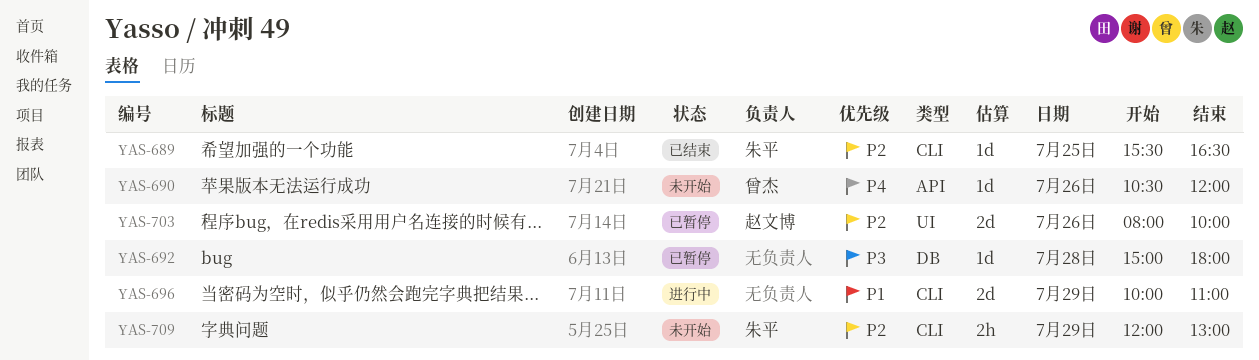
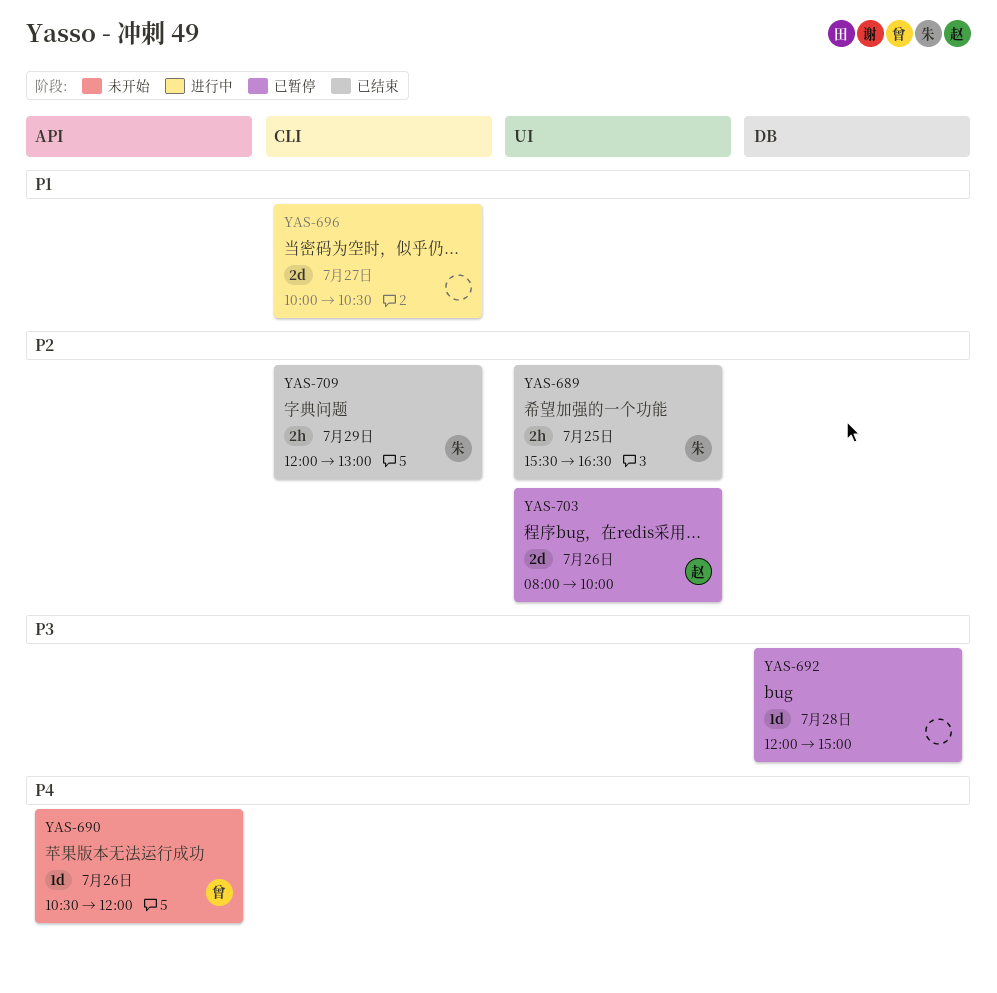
YAS-689, label: CLI -> UI
YAS-689, estimate: 1d -> 2h
YAS-692, begins: 15:00 -> 12:00
YAS-692, ends: 18:00 -> 15:00
YAS-696, day: Jul 29 -> Jul 27
YAS-696, ends: 11:00 -> 10:30
YAS-709, status: 未开始 -> 已结束

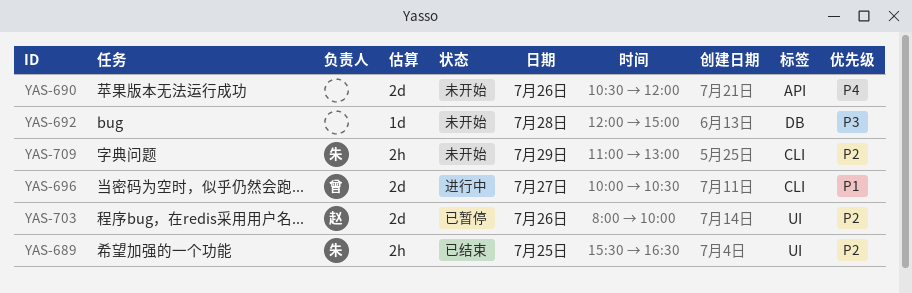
YAS-690, owner: 曾 -> none
YAS-690, estimate: 1d -> 2d
YAS-692, status: 已暂停 -> 未开始
YAS-696, owner: none -> 曾
YAS-709, status: 已结束 -> 未开始
YAS-709, begins: 12:00 -> 11:00

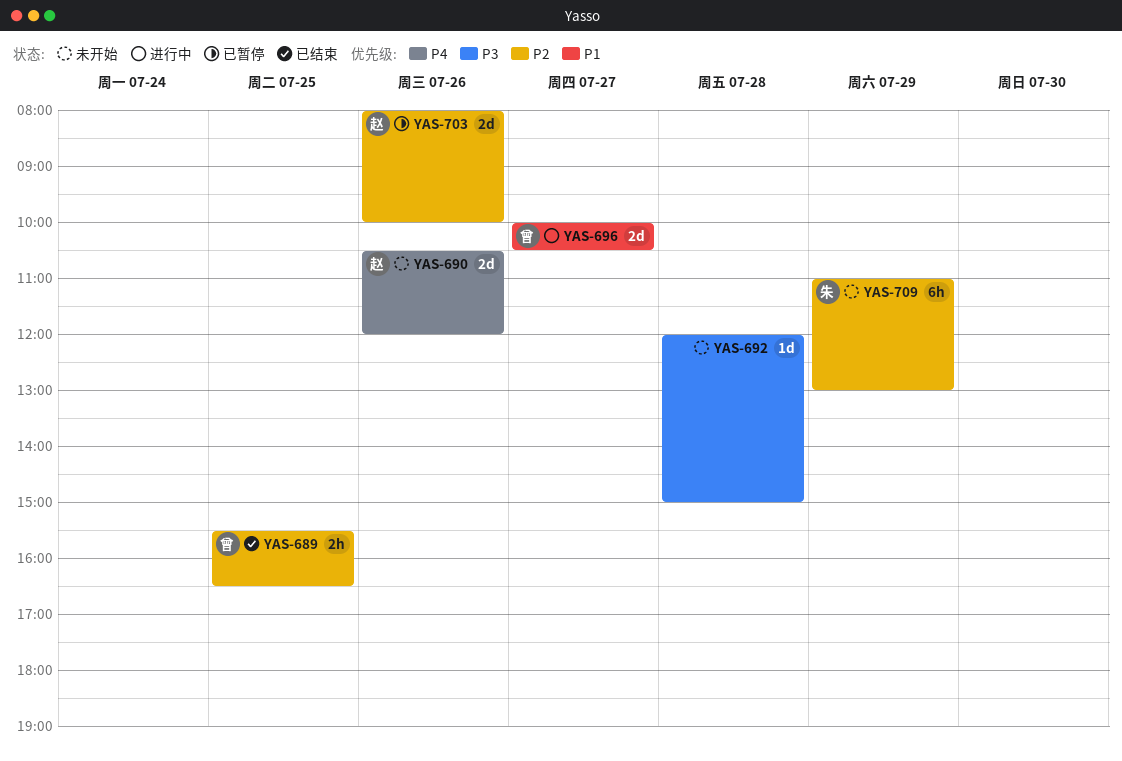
YAS-689, owner: 朱 -> 曾
YAS-690, owner: none -> 赵
YAS-709, estimate: 2h -> 6h

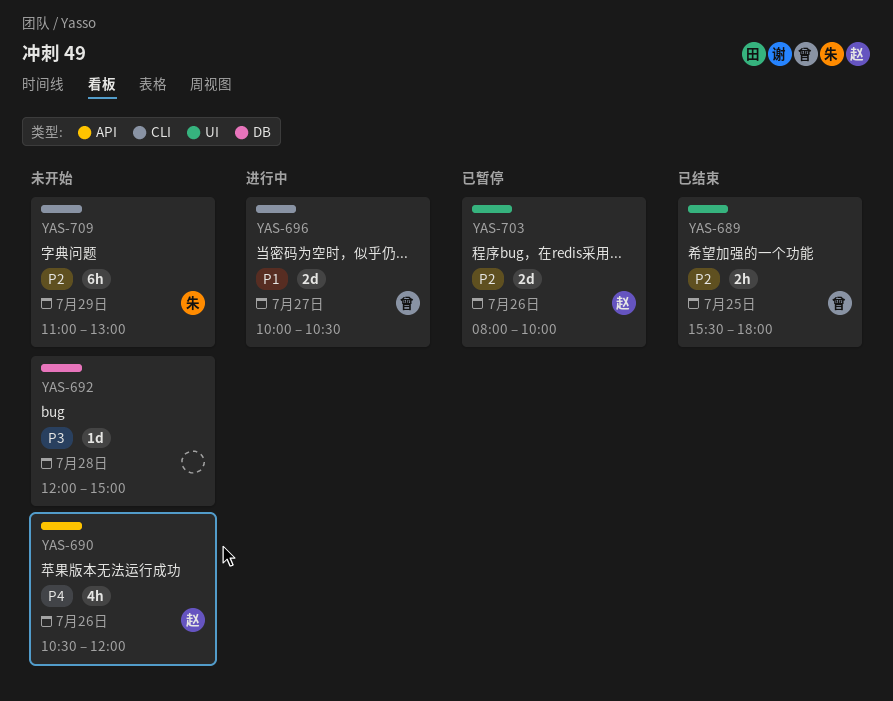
YAS-689, ends: 16:30 -> 18:00
YAS-690, estimate: 2d -> 4h

